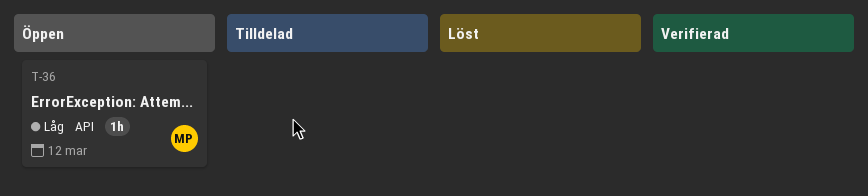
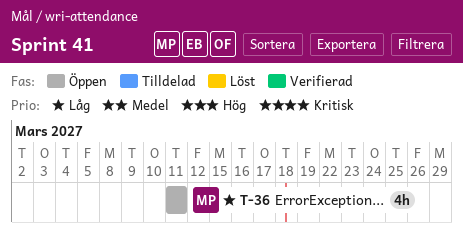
T-36, estimate: 1h -> 4h
T-36, due: Mar 12 -> Mar 11

